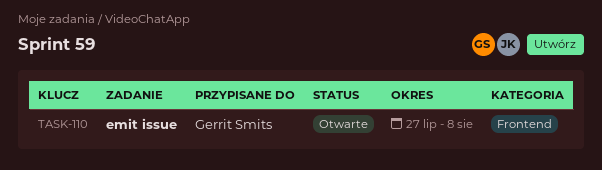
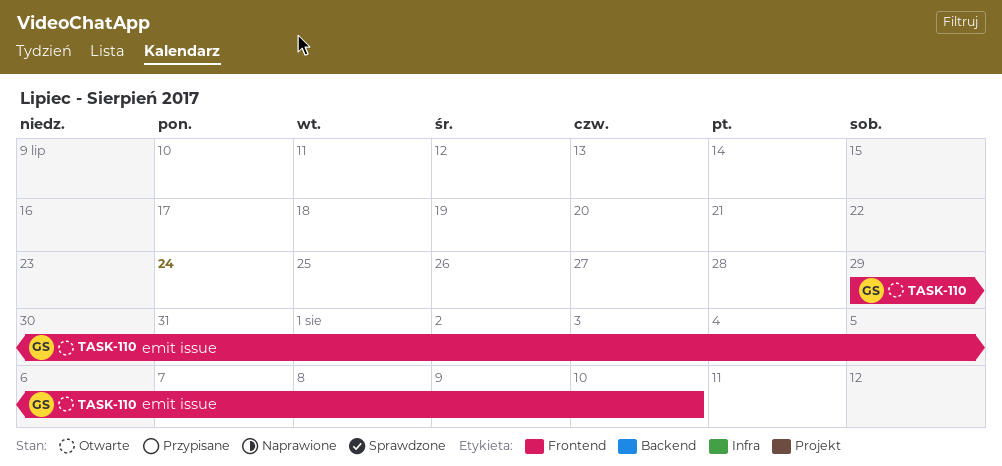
TASK-110, start: Jul 27 -> Jul 29
TASK-110, due: Aug 8 -> Aug 10

